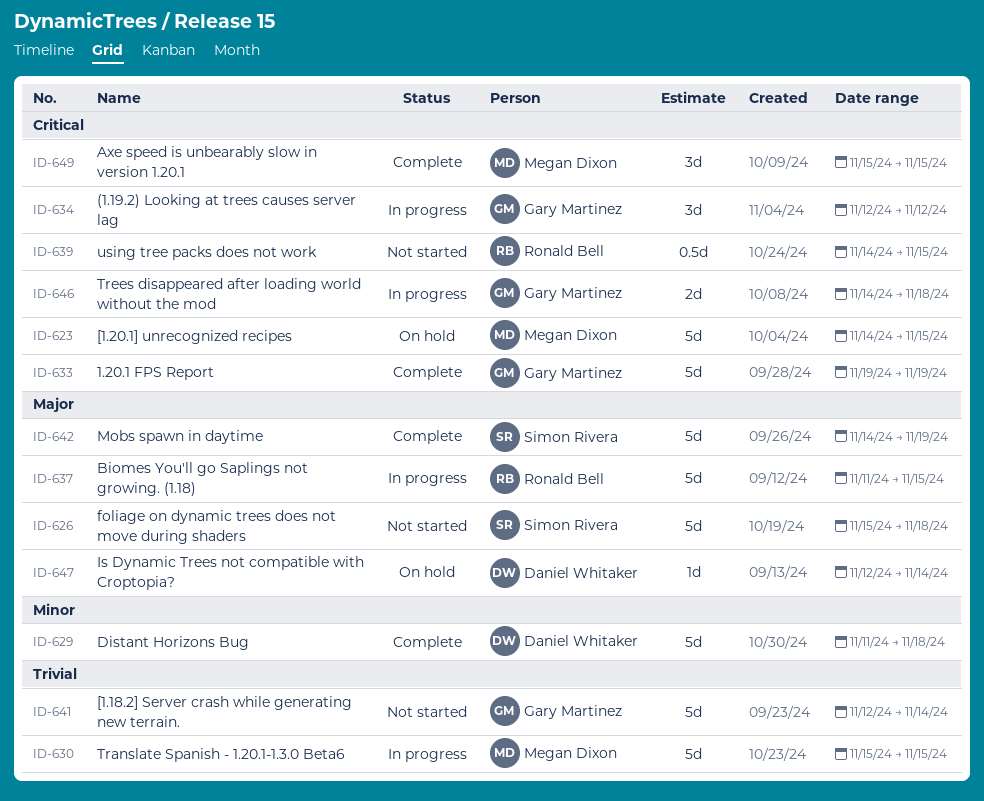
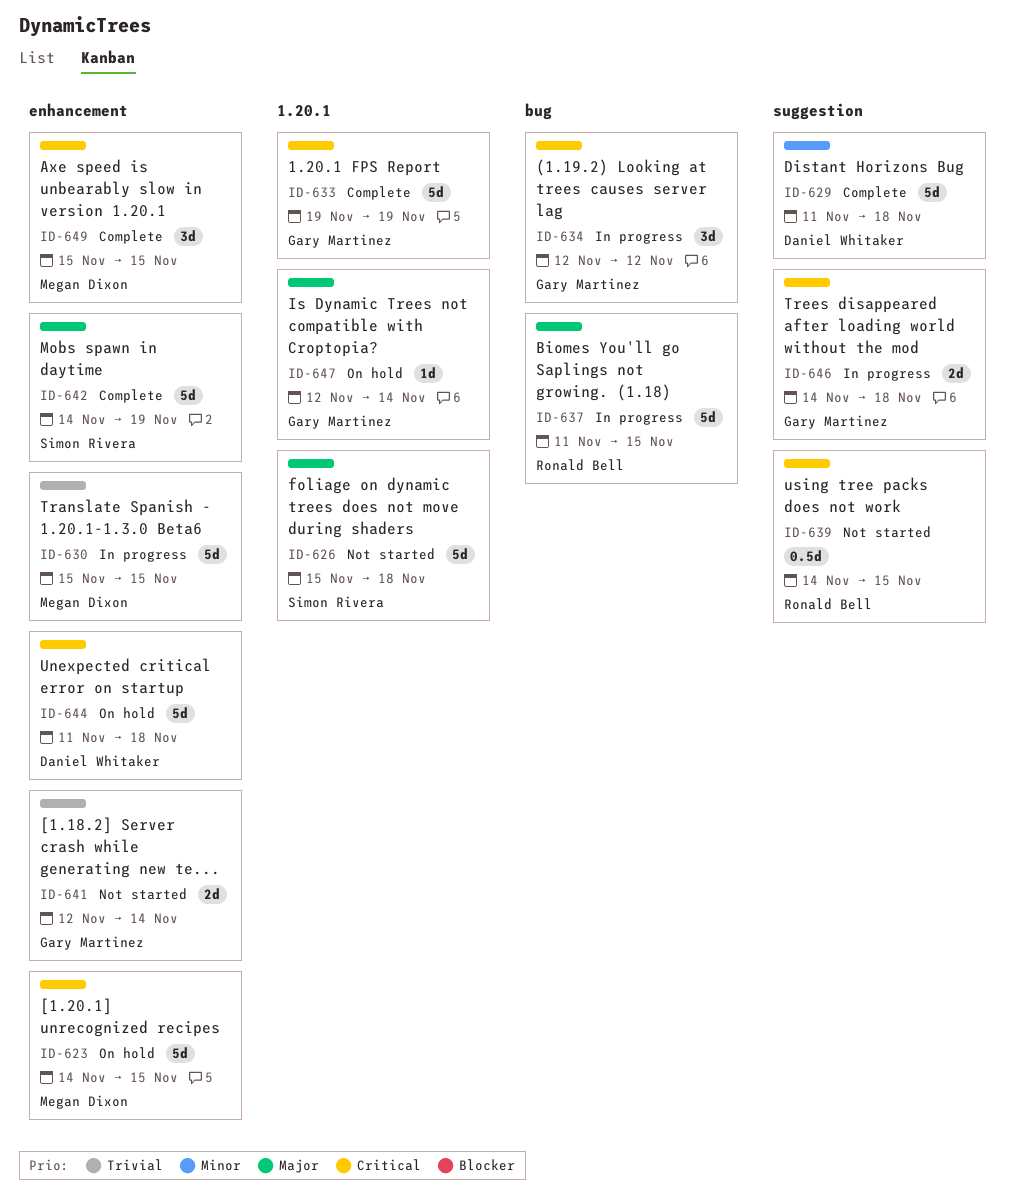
ID-641, estimate: 5d -> 2d
ID-644: none -> present
ID-647, owner: Daniel Whitaker -> Gary Martinez

